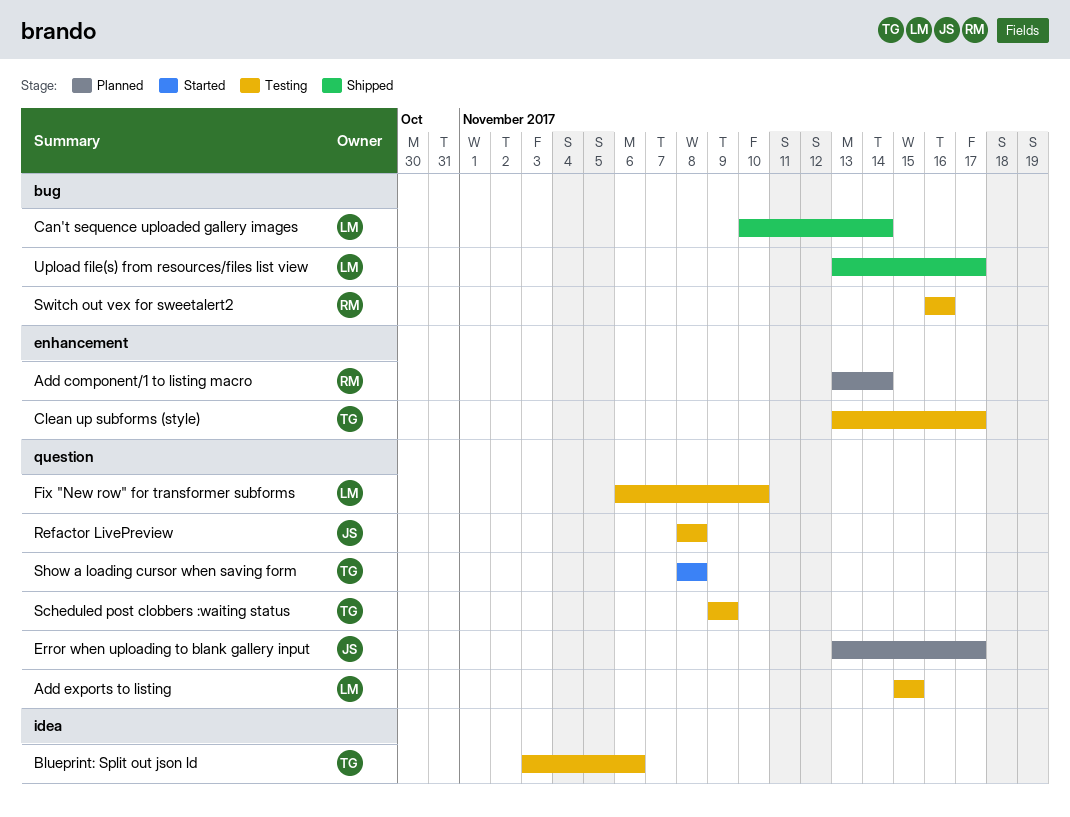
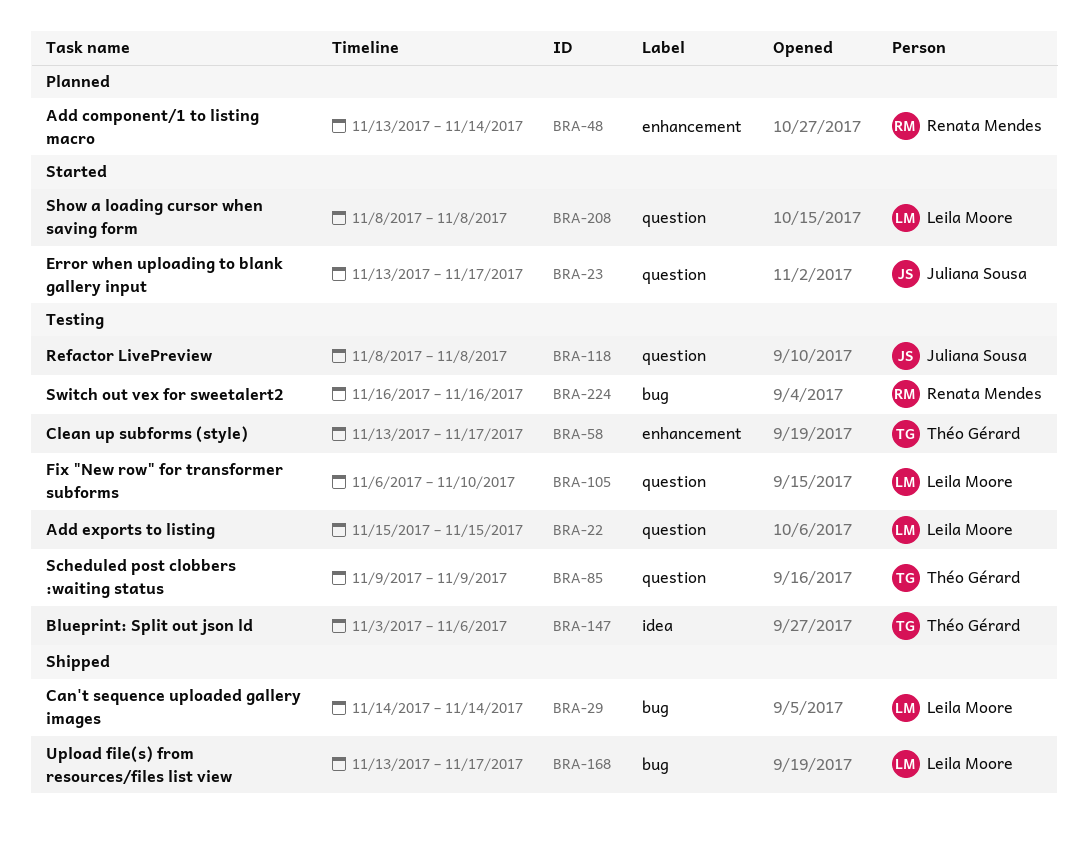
Can't sequence uploaded gallery images, start: Nov 10 -> Nov 14
Error when uploading to blank gallery input, status: Planned -> Started
Show a loading cursor when saving form, owner: Théo Gérard -> Leila Moore

